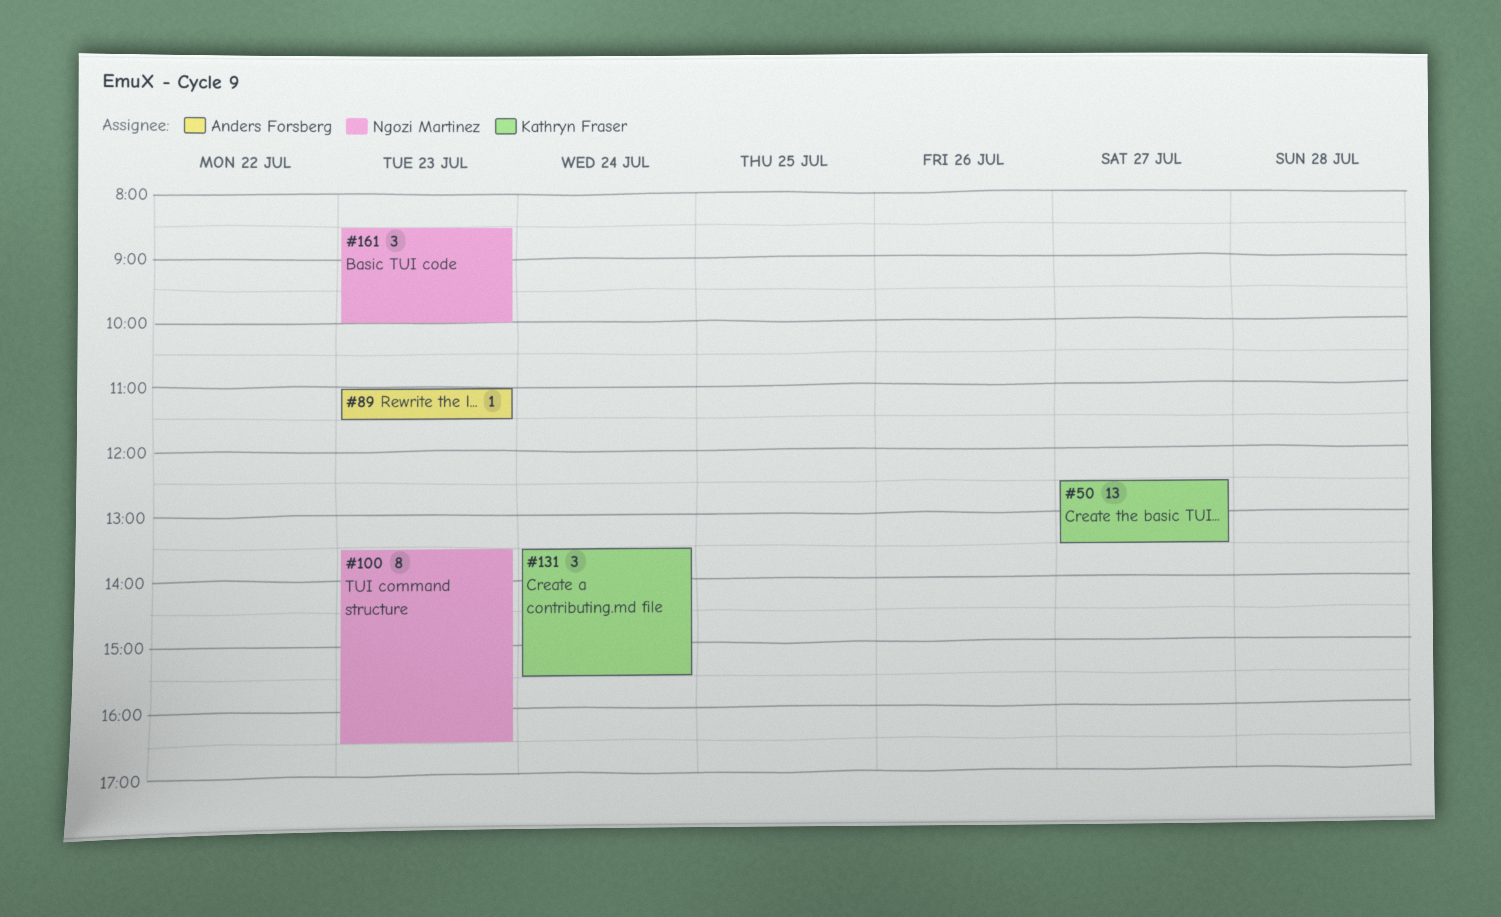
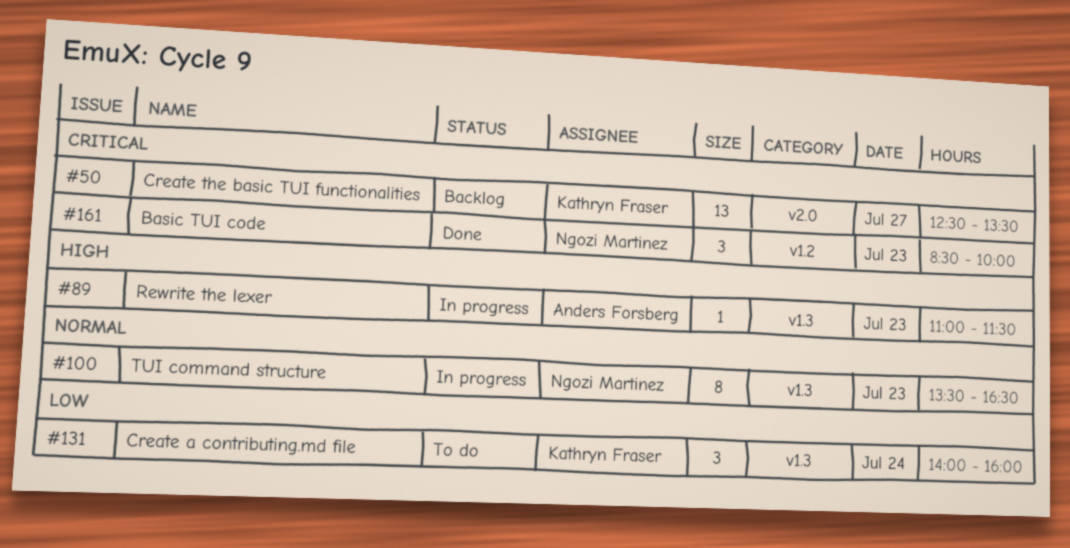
#131, begins: 13:30 -> 14:00
#131, ends: 15:30 -> 16:00

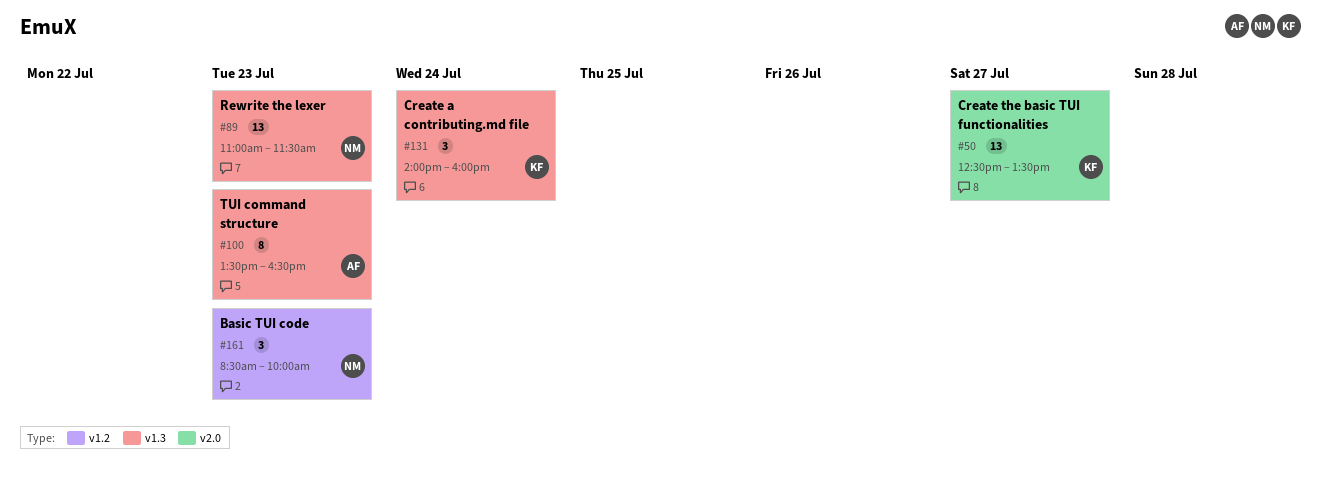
#89, owner: Anders Forsberg -> Ngozi Martinez
#89, estimate: 1 -> 13
#100, owner: Ngozi Martinez -> Anders Forsberg

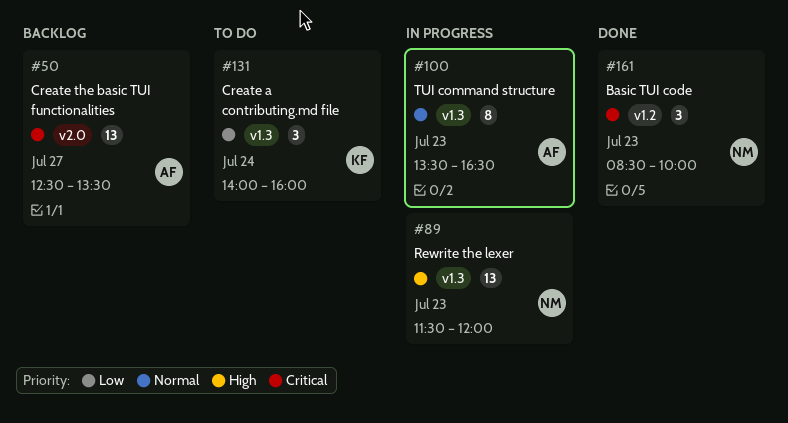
#50, owner: KF -> AF
#89, begins: 11:00 -> 11:30
#89, ends: 11:30 -> 12:00

